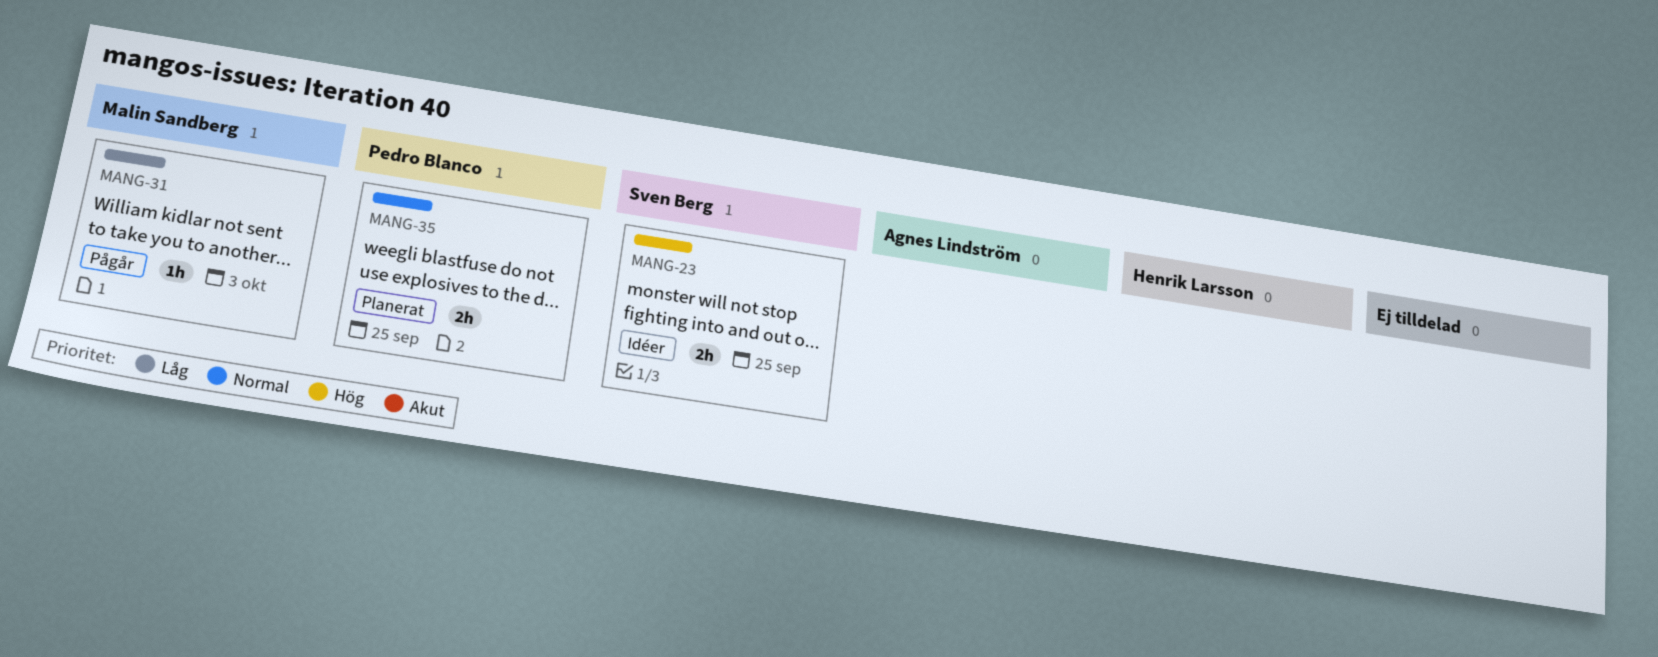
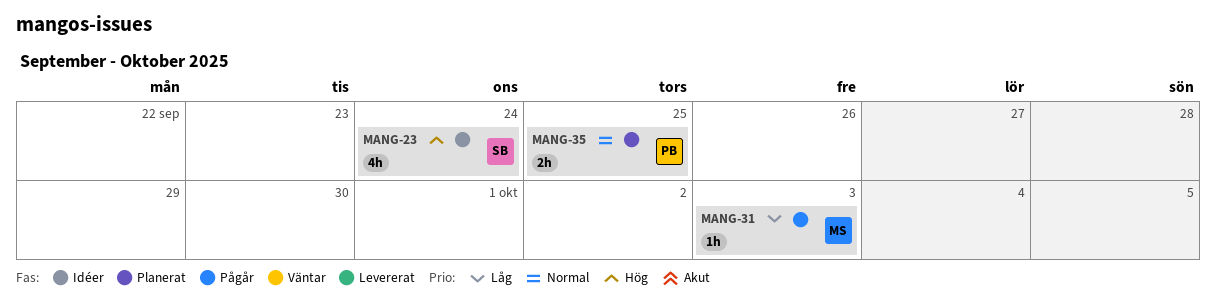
MANG-23, estimate: 2h -> 4h
MANG-23, due: Sep 25 -> Sep 24

